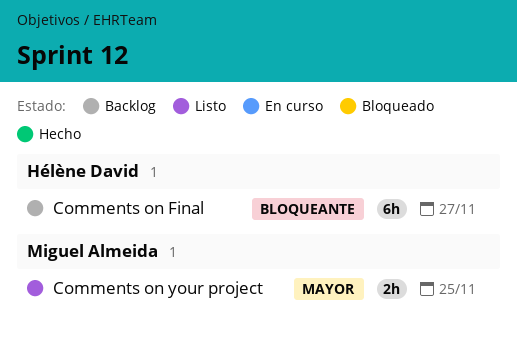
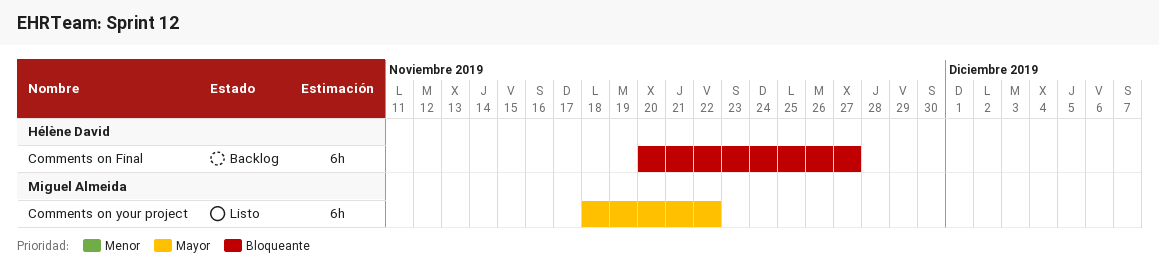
Comments on your project, estimate: 2h -> 6h
Comments on your project, due: Nov 25 -> Nov 22

